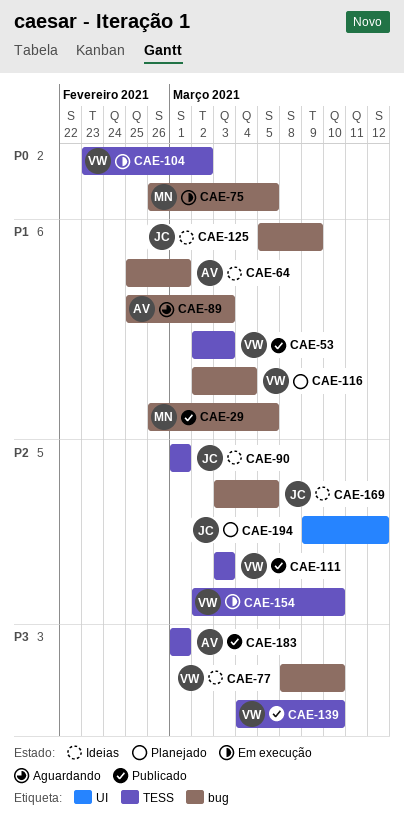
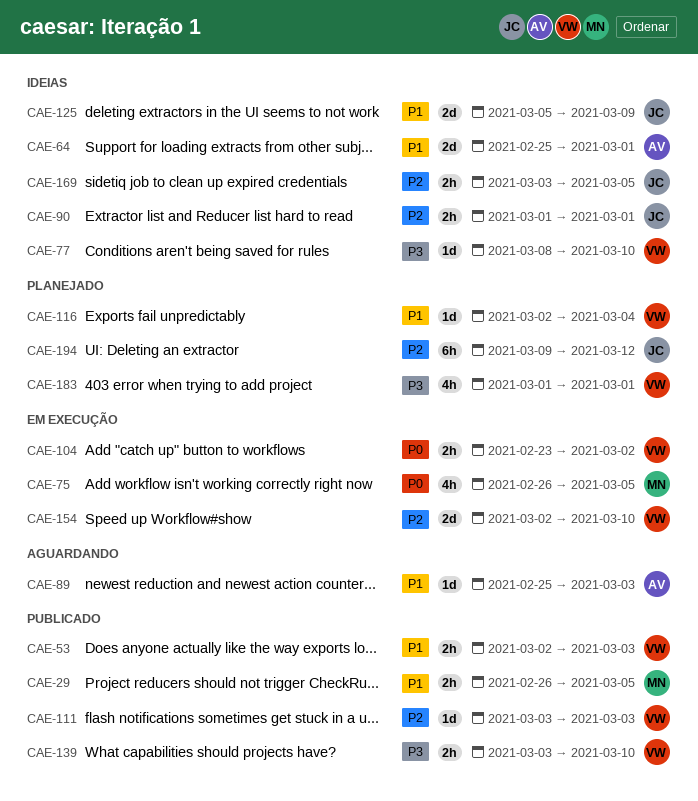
CAE-139, start: Mar 4 -> Mar 3
CAE-183, status: Publicado -> Planejado
CAE-183, owner: AV -> VW

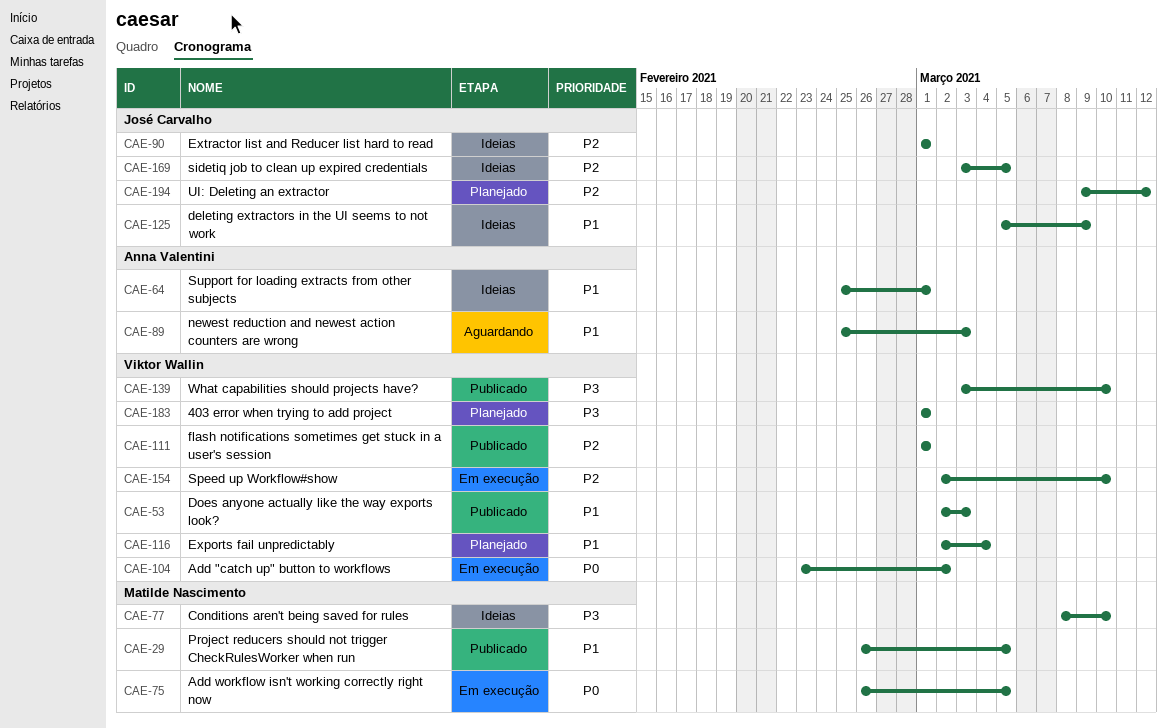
CAE-77, owner: Viktor Wallin -> Matilde Nascimento
CAE-111, start: Mar 3 -> Mar 1
CAE-111, due: Mar 3 -> Mar 1

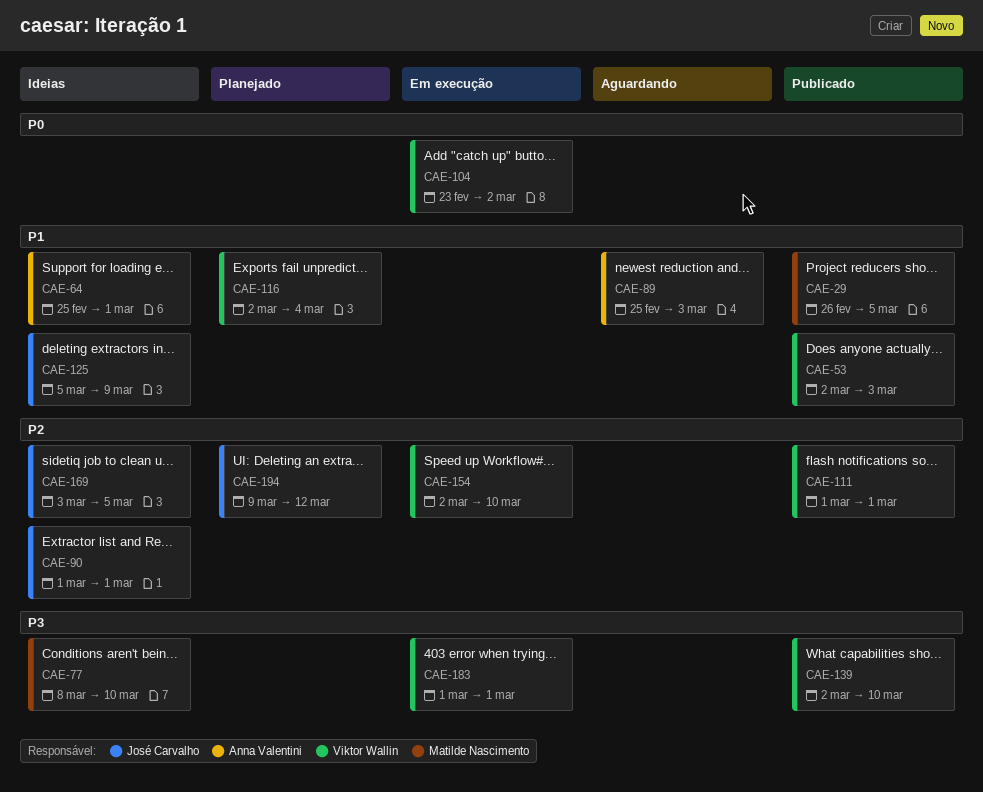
CAE-75: present -> none
CAE-139, start: Mar 3 -> Mar 2
CAE-183, status: Planejado -> Em execução

